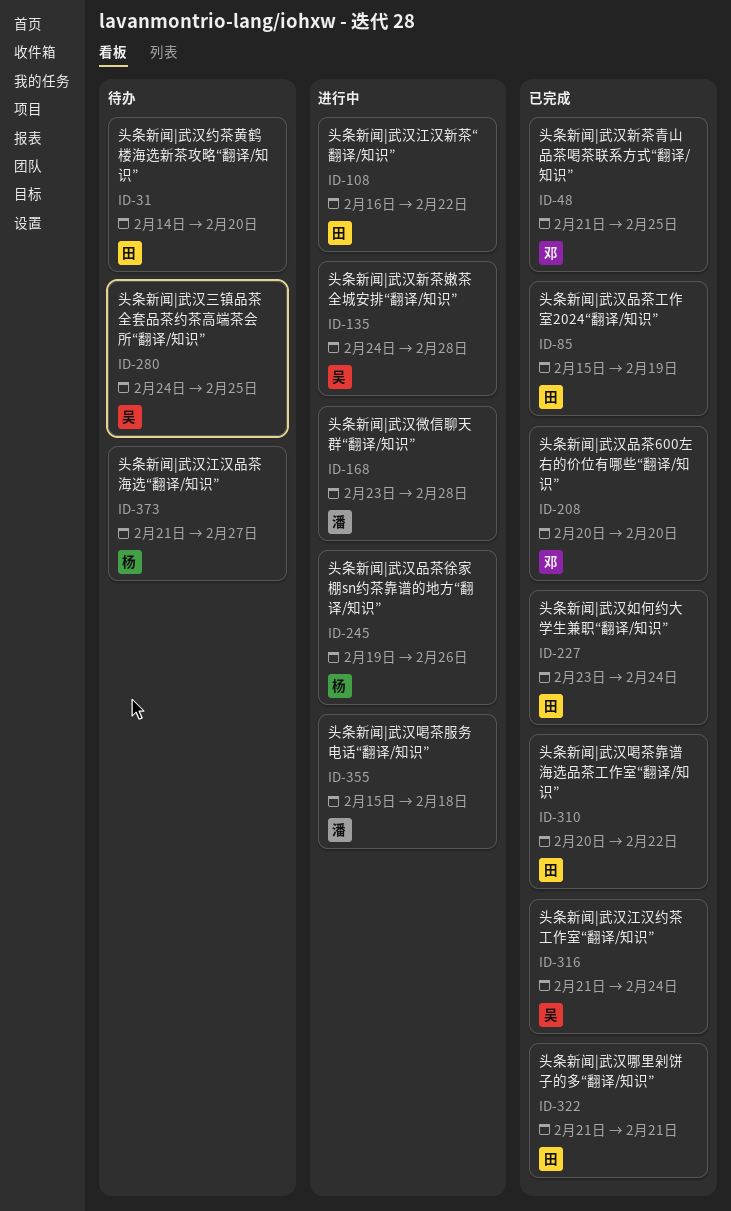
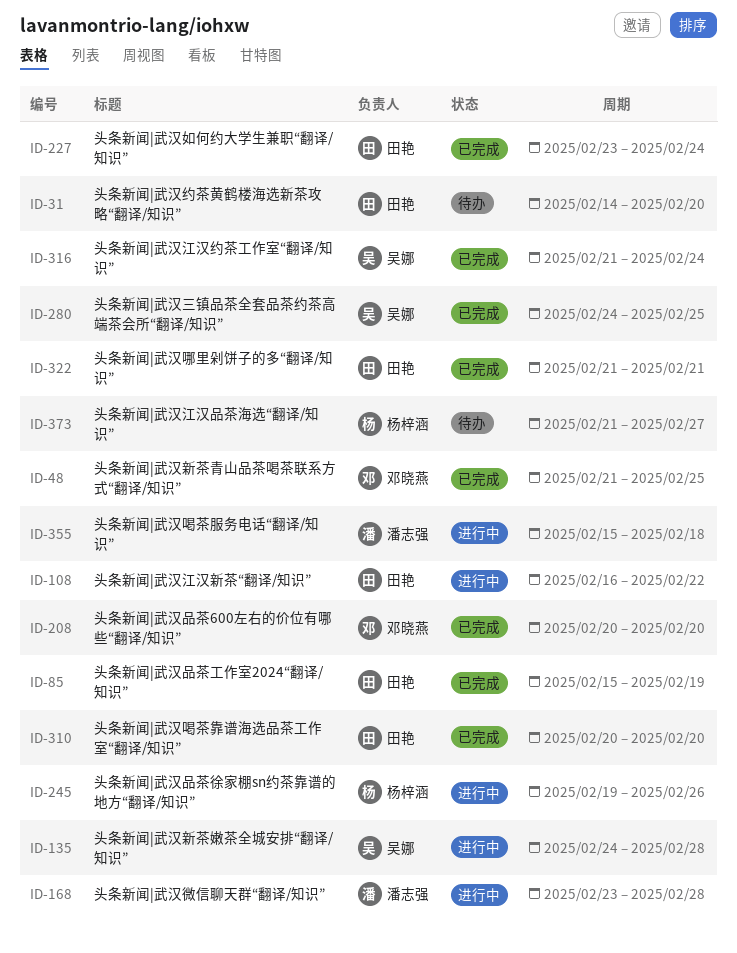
ID-280, status: 待办 -> 已完成
ID-310, due: Feb 22 -> Feb 20

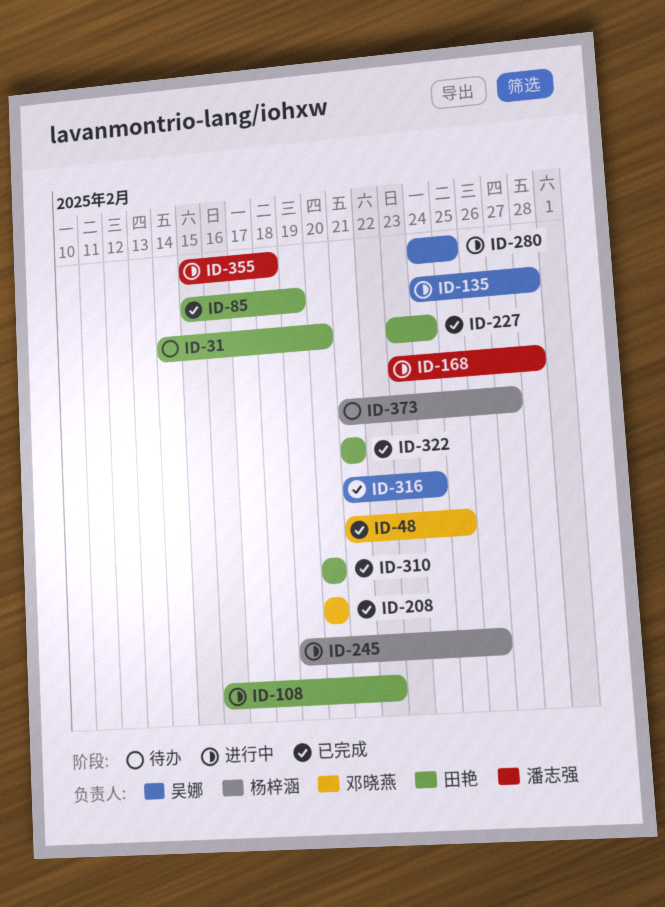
ID-280, status: 已完成 -> 进行中

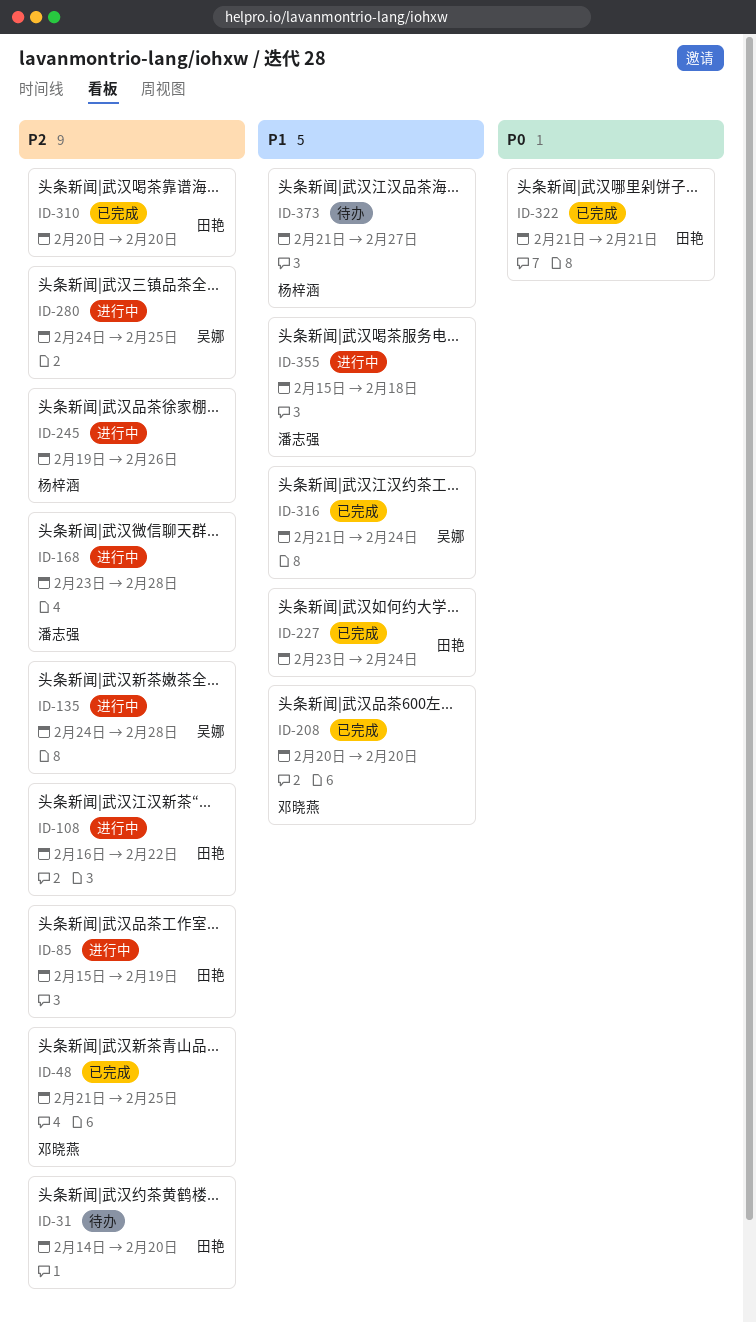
ID-85, status: 已完成 -> 进行中

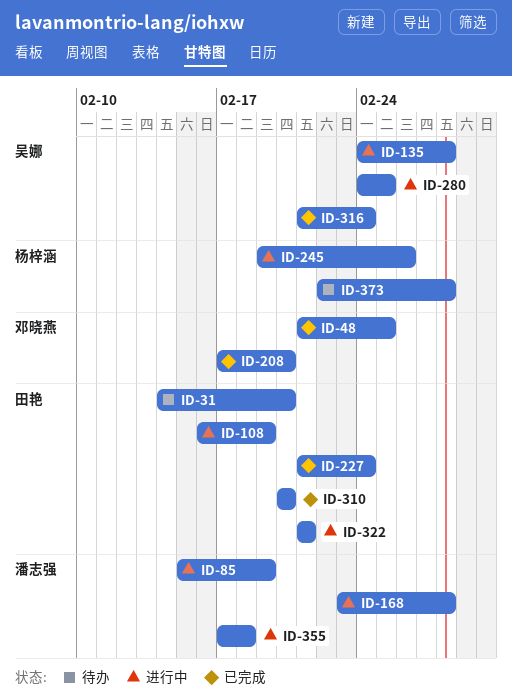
ID-85, owner: 田艳 -> 潘志强
ID-108, due: Feb 22 -> Feb 19
ID-208, start: Feb 20 -> Feb 17
ID-227, start: Feb 23 -> Feb 21
ID-322, status: 已完成 -> 进行中
ID-355, start: Feb 15 -> Feb 17
ID-373, start: Feb 21 -> Feb 22
ID-373, due: Feb 27 -> Feb 28

